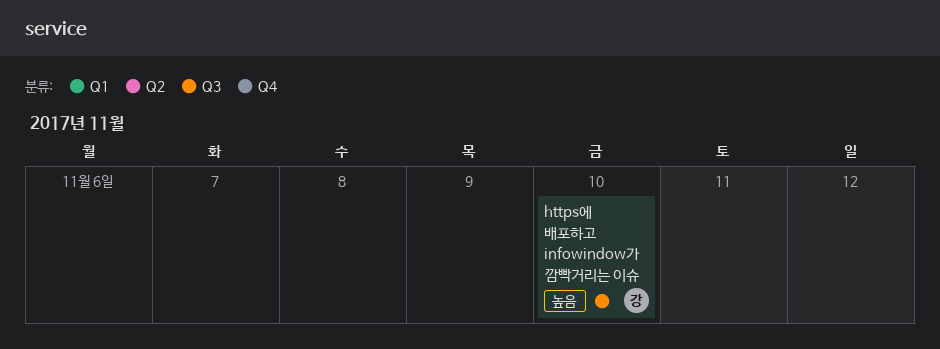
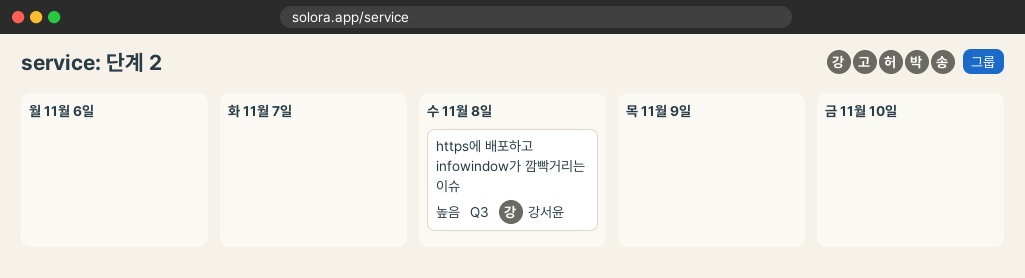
https에 배포하고 infowindow가 깜빡거리는 이슈, due: Nov 10 -> Nov 8

